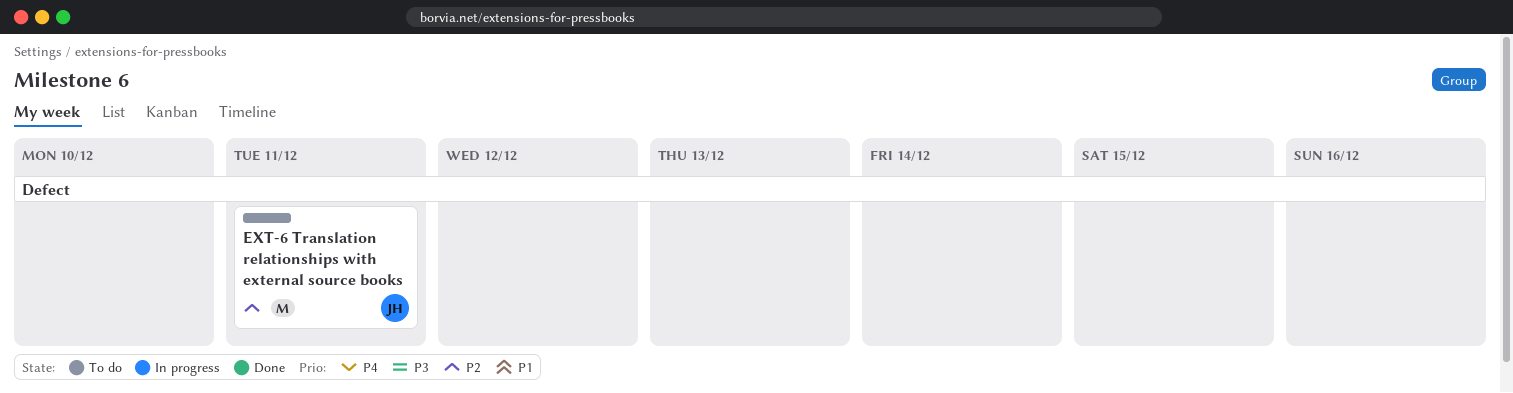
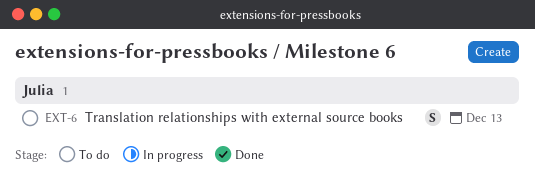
EXT-6, estimate: M -> S
EXT-6, due: Dec 11 -> Dec 13

